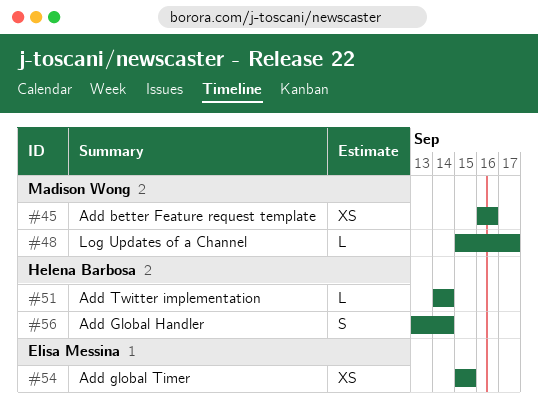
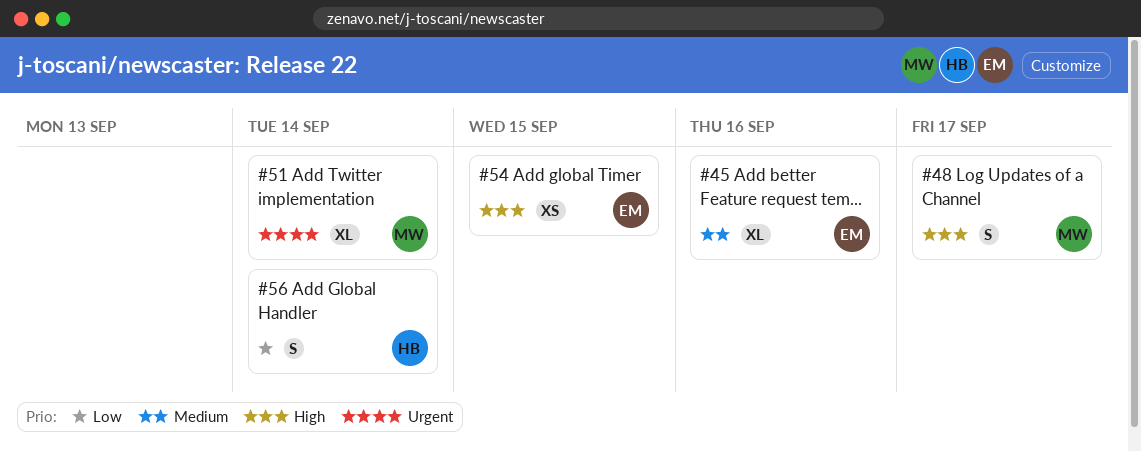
#45, owner: Madison Wong -> Elisa Messina
#45, estimate: XS -> XL
#48, estimate: L -> S
#51, owner: Helena Barbosa -> Madison Wong
#51, estimate: L -> XL

